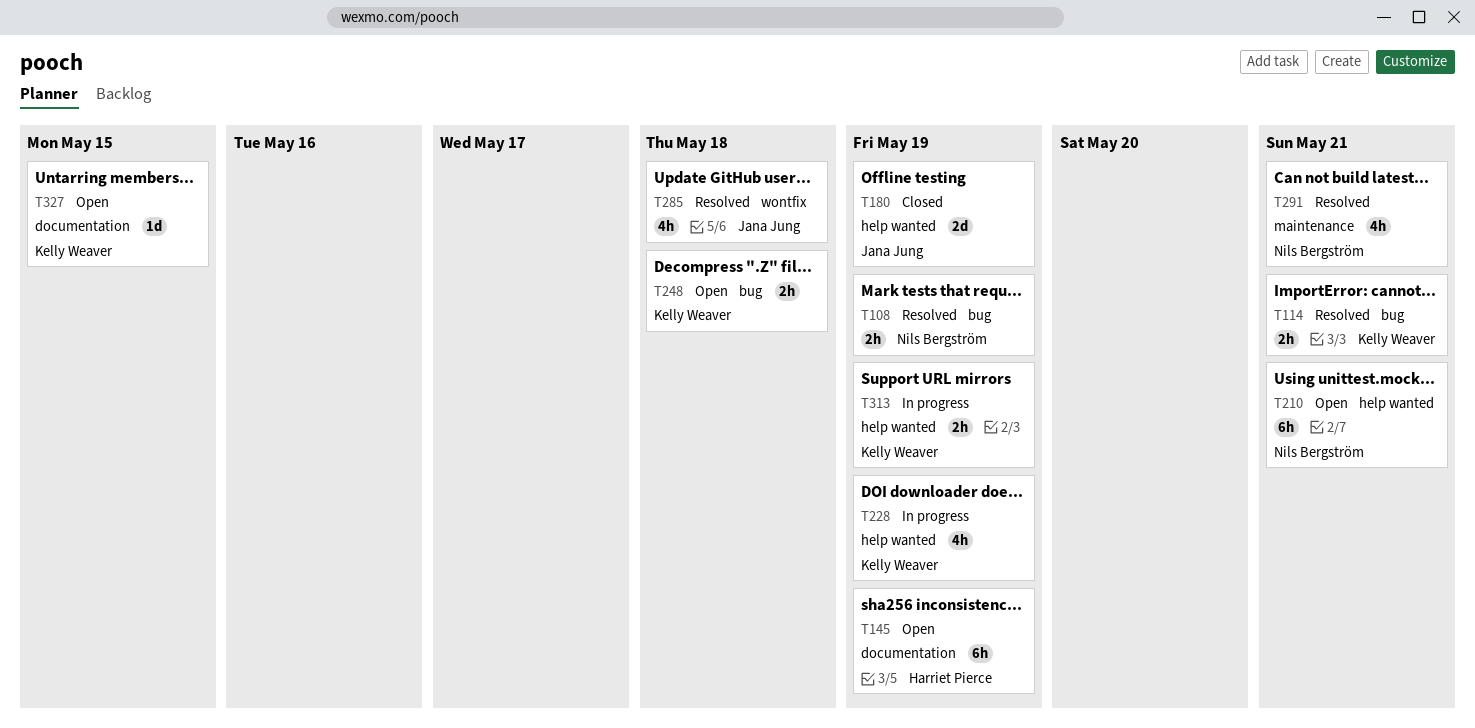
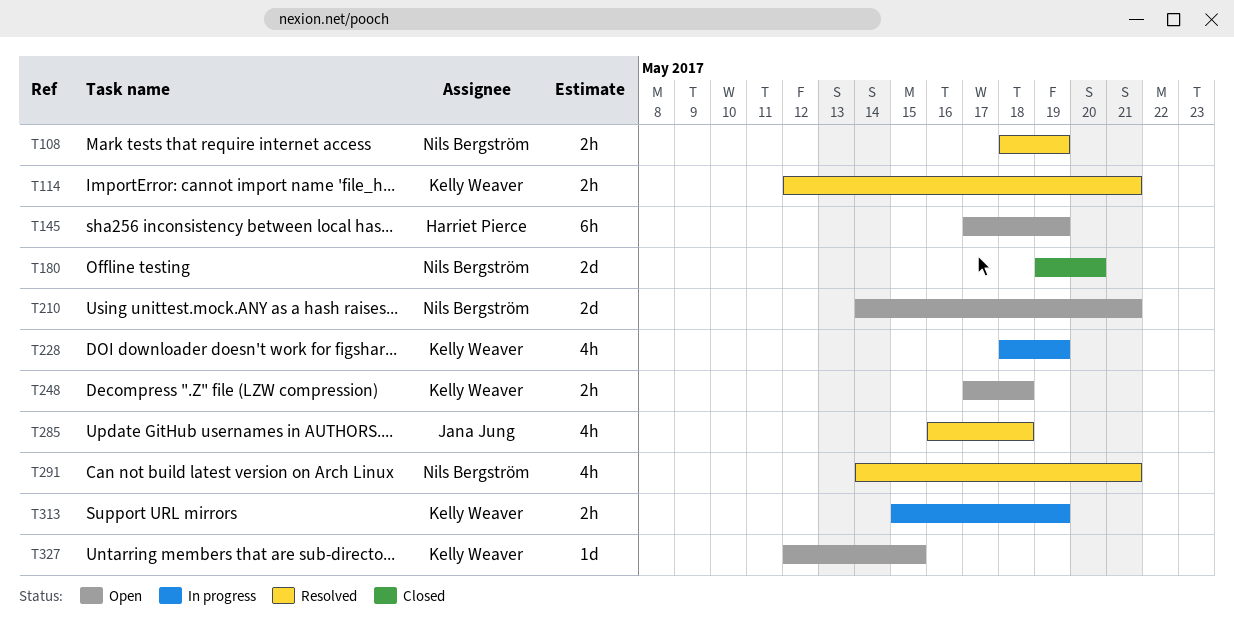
T180, owner: Jana Jung -> Nils Bergström
T180, due: May 19 -> May 20
T210, estimate: 6h -> 2d

